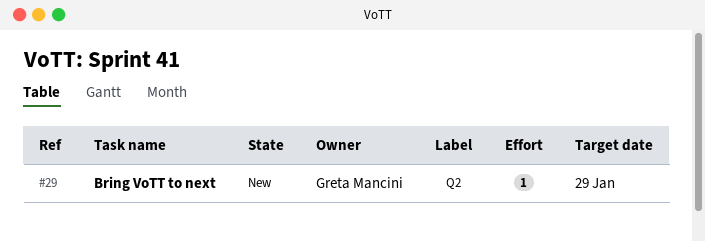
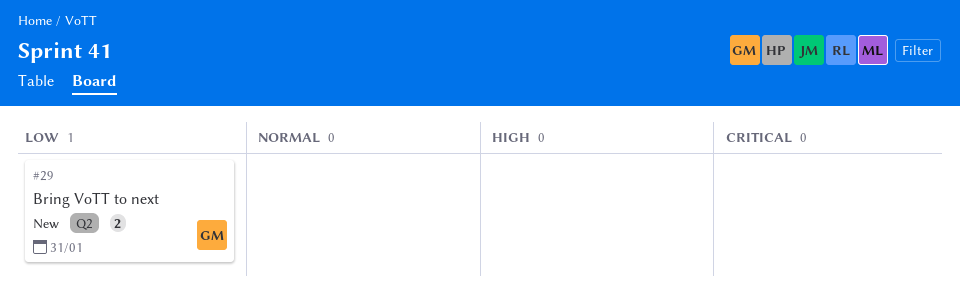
#29, estimate: 1 -> 2
#29, due: Jan 29 -> Jan 31

